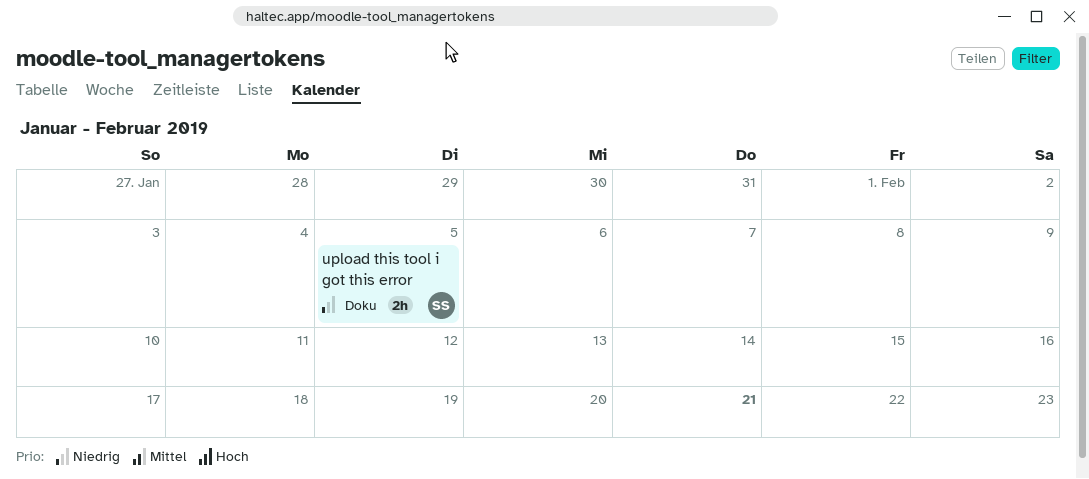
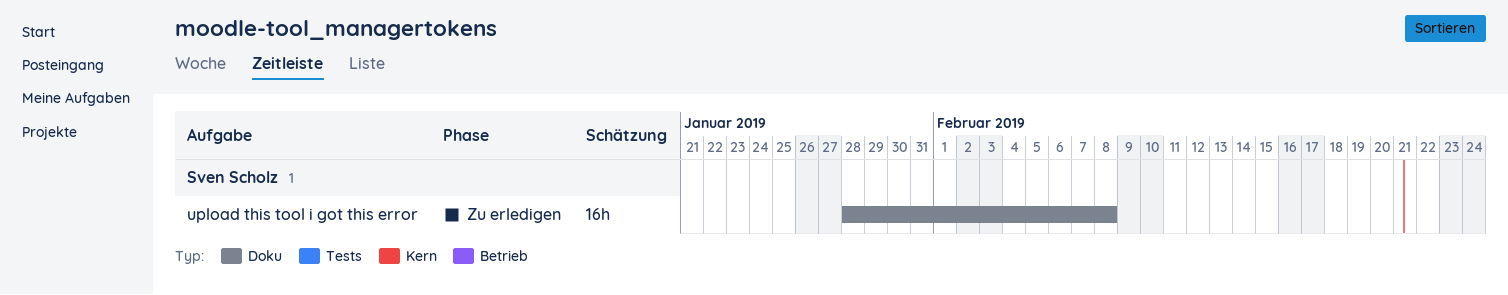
upload this tool i got this error, estimate: 2h -> 16h
upload this tool i got this error, due: Feb 5 -> Feb 8

